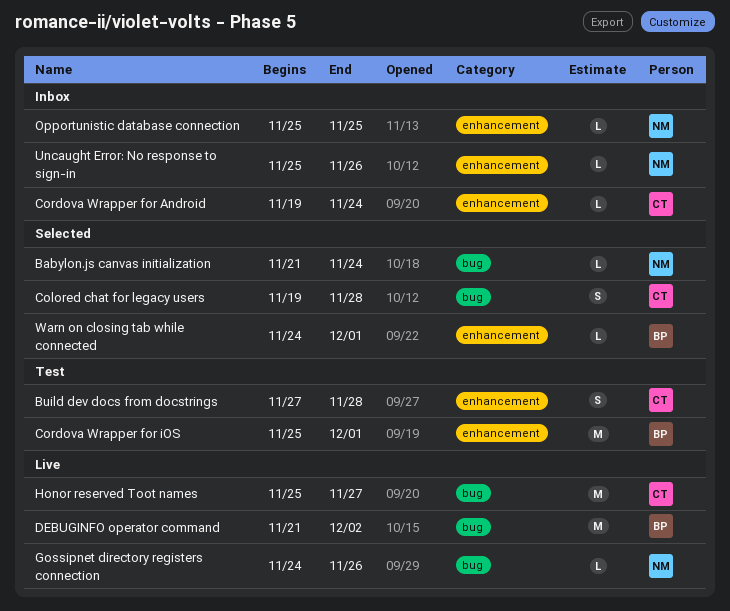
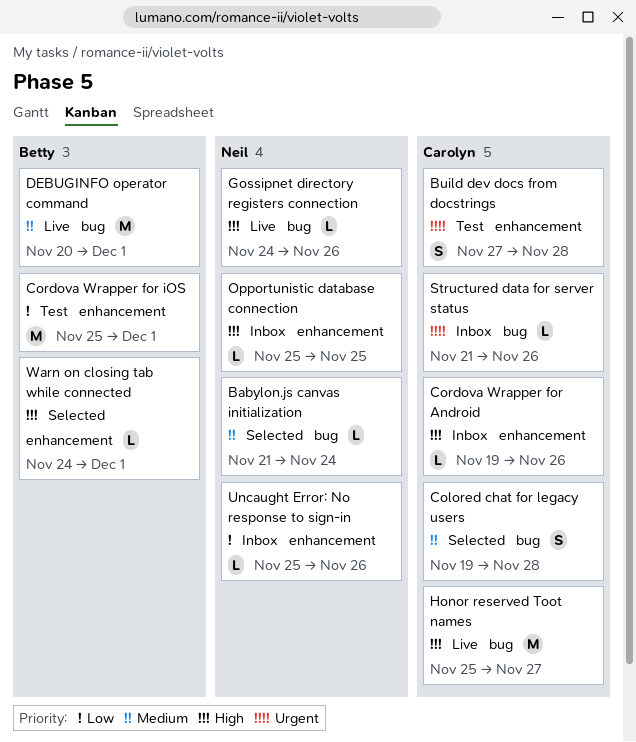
Cordova Wrapper for Android, due: Nov 24 -> Nov 26
DEBUGINFO operator command, start: Nov 21 -> Nov 20
DEBUGINFO operator command, due: Dec 2 -> Dec 1
Structured data for server status: none -> present

